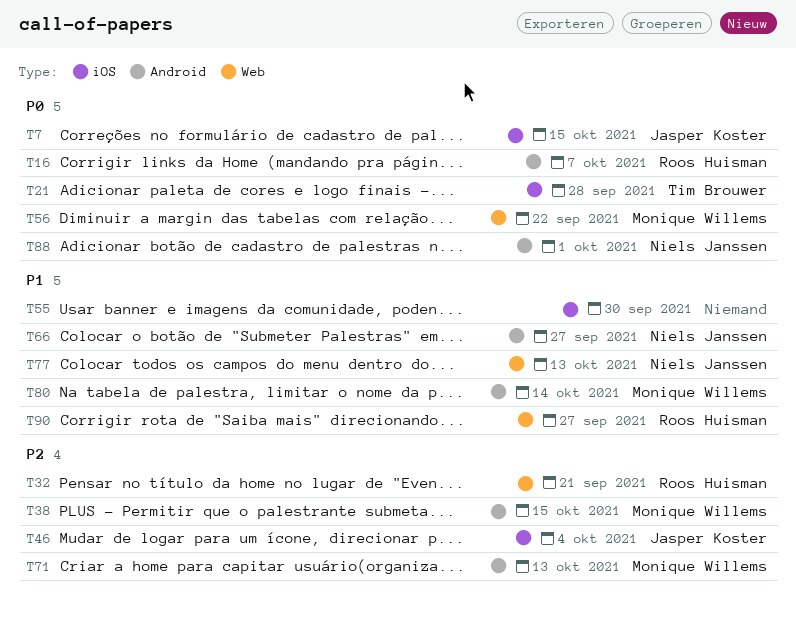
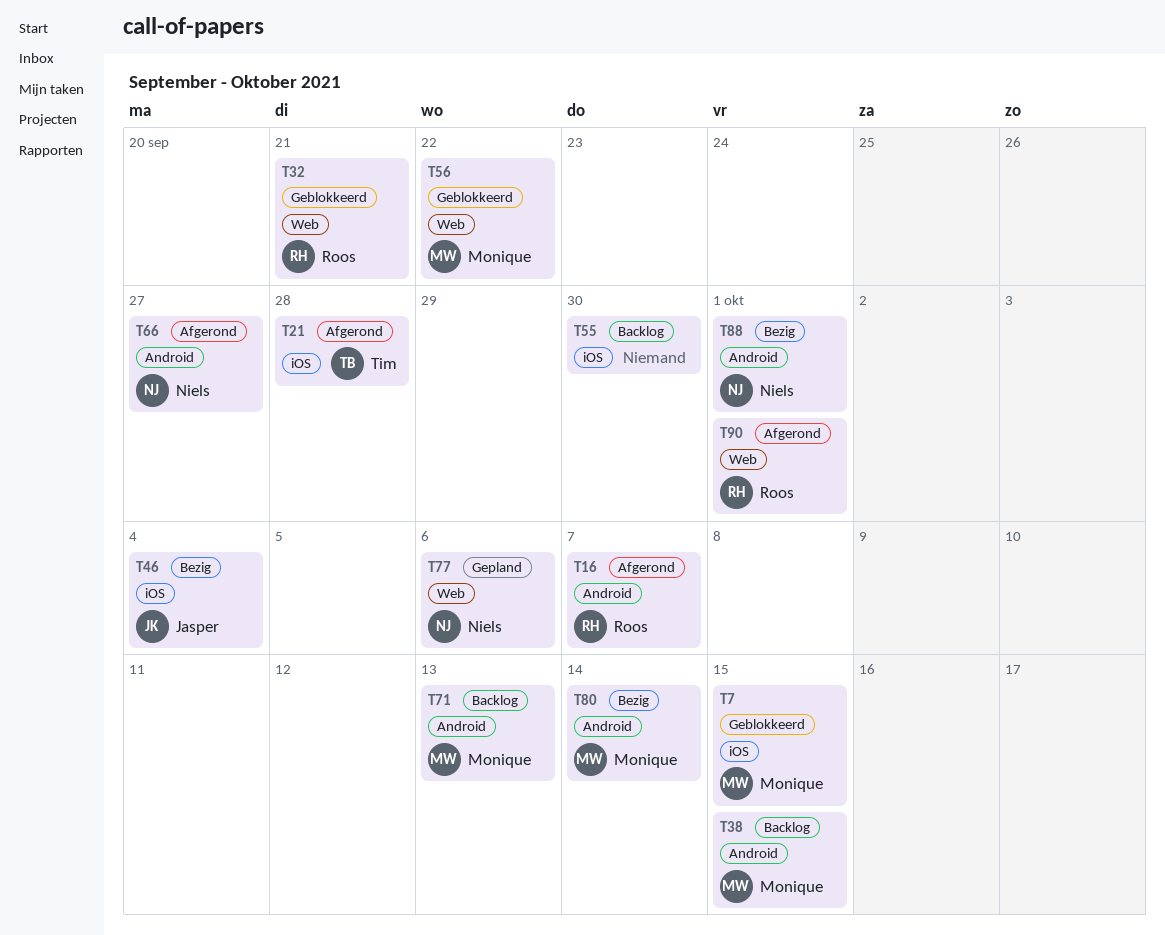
T7, owner: Jasper Koster -> Monique Willems
T77, due: Oct 13 -> Oct 6
T90, due: Sep 27 -> Oct 1

